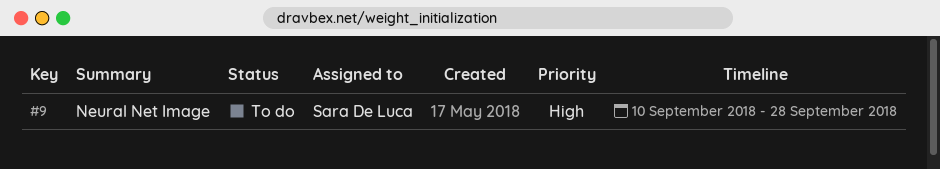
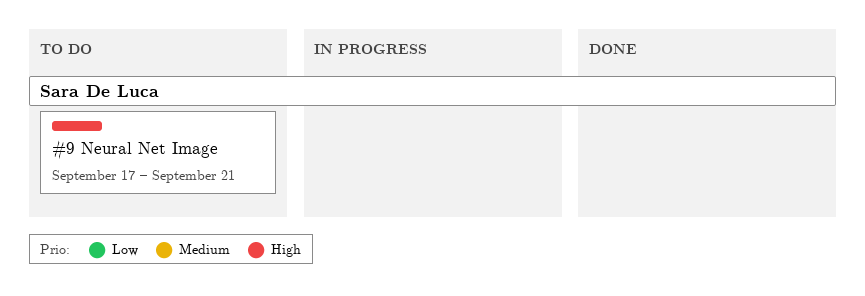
#9, start: Sep 10 -> Sep 17
#9, due: Sep 28 -> Sep 21

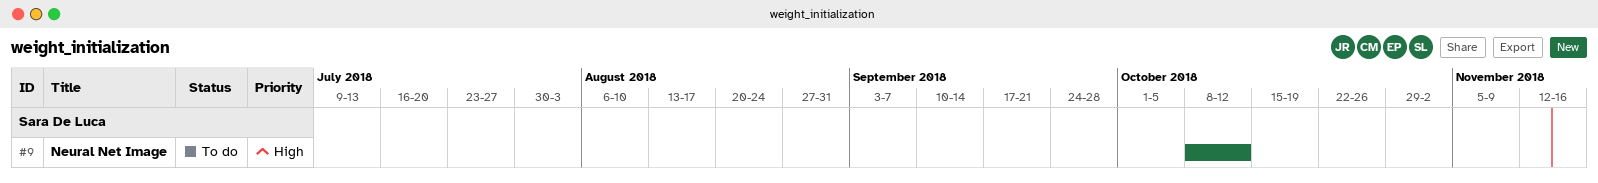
#9, start: Sep 17 -> Oct 8
#9, due: Sep 21 -> Oct 12

